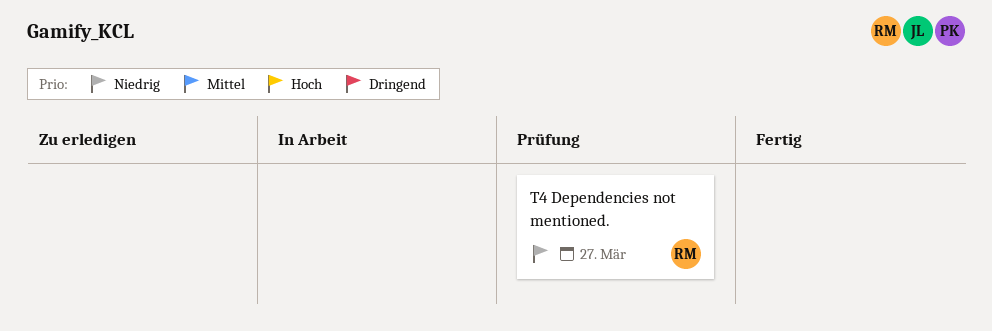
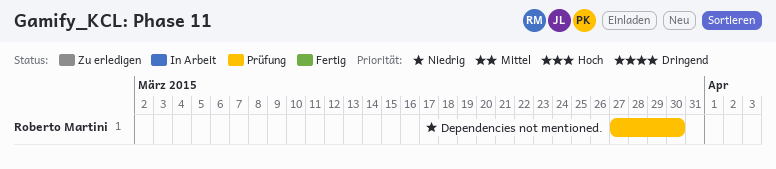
Dependencies not mentioned., due: Mar 27 -> Mar 30

